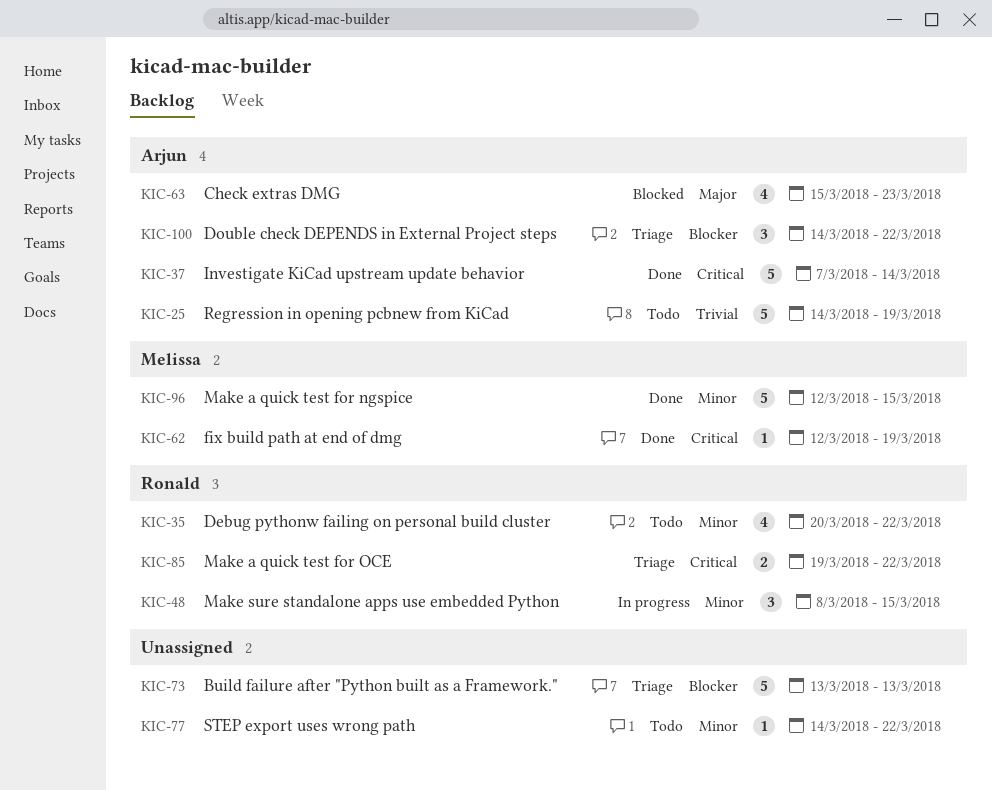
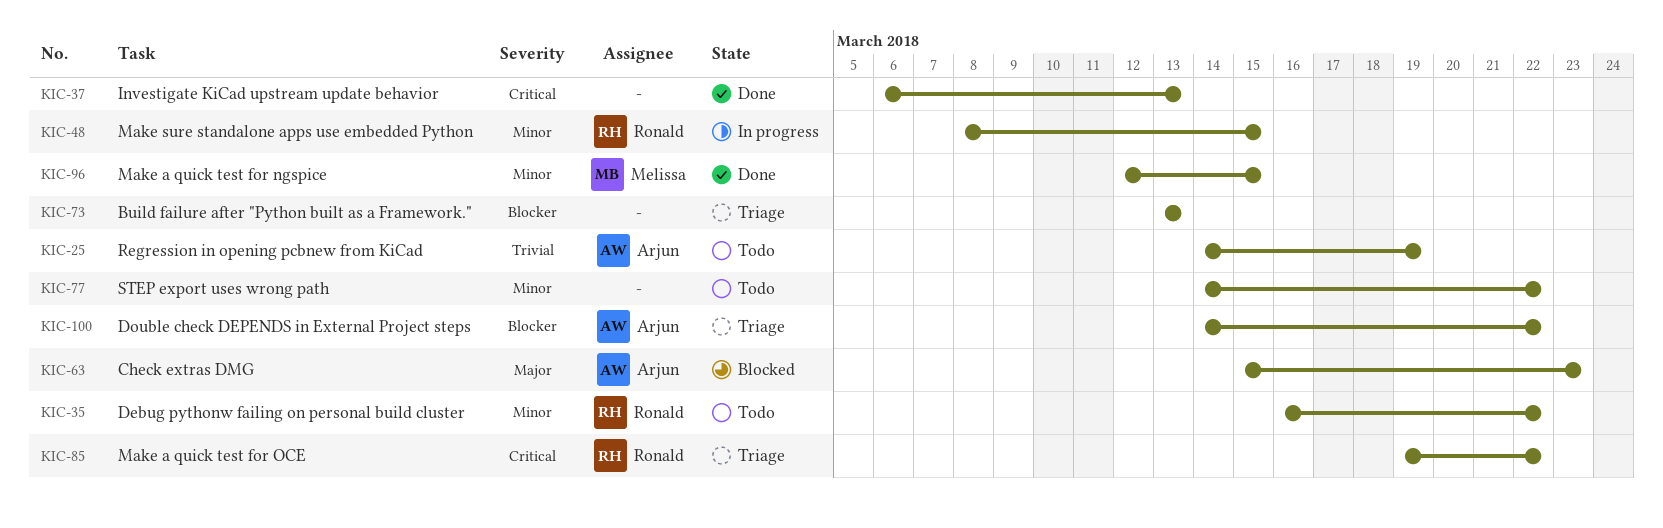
KIC-35, start: Mar 20 -> Mar 16
KIC-37, owner: Arjun -> none
KIC-37, start: Mar 7 -> Mar 6
KIC-37, due: Mar 14 -> Mar 13
KIC-62: present -> none

